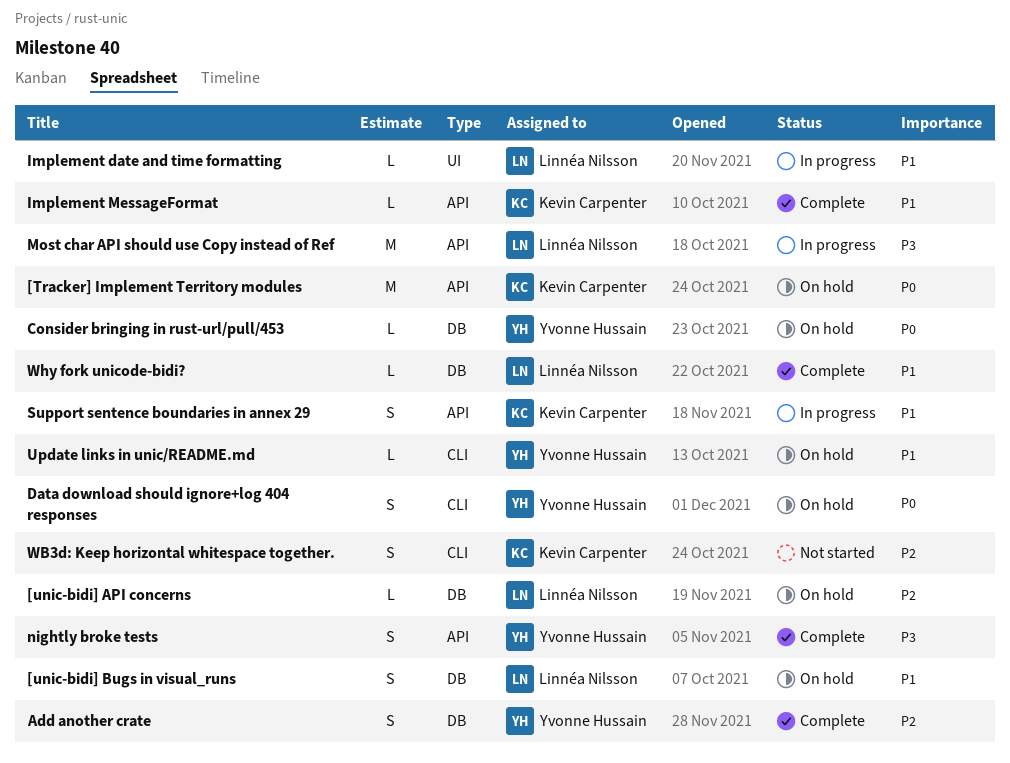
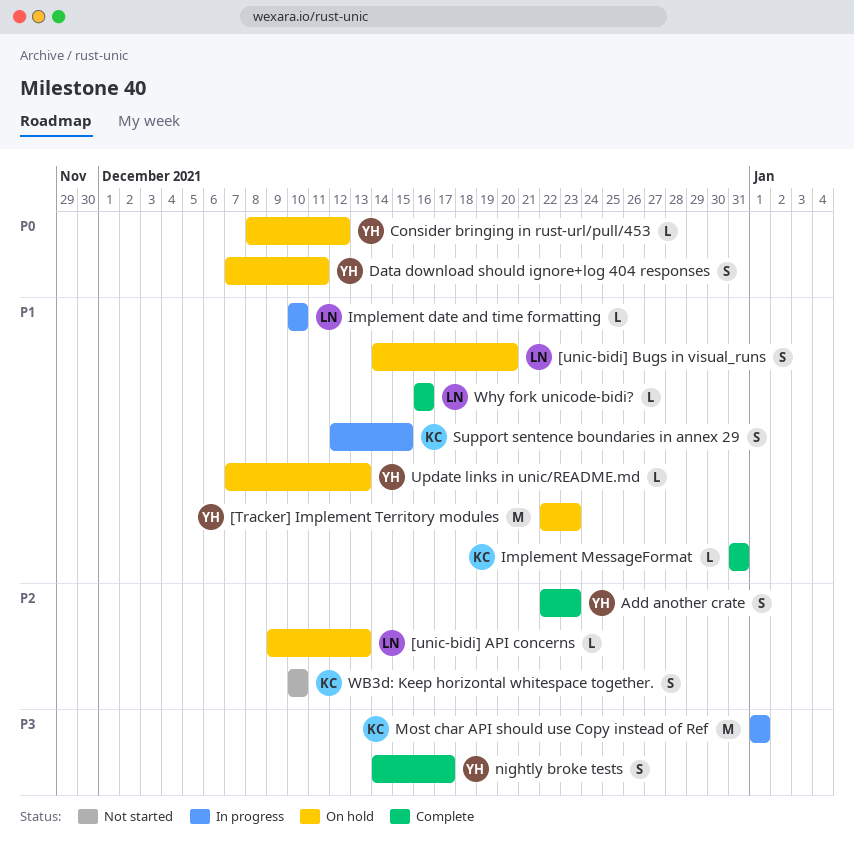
[Tracker] Implement Territory modules, owner: Kevin Carpenter -> Yvonne Hussain
[Tracker] Implement Territory modules, priority: P0 -> P1
Most char API should use Copy instead of Ref, owner: Linnéa Nilsson -> Kevin Carpenter

